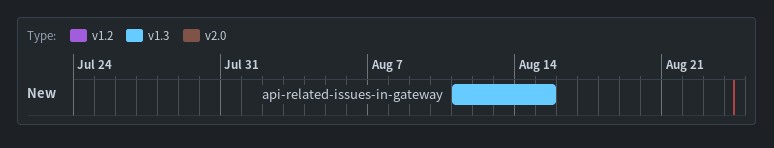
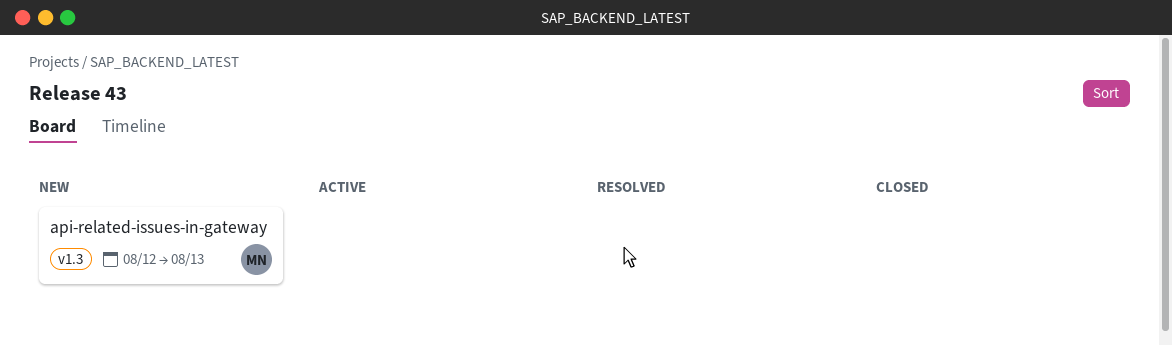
api-related-issues-in-gateway, start: Aug 11 -> Aug 12
api-related-issues-in-gateway, due: Aug 15 -> Aug 13

